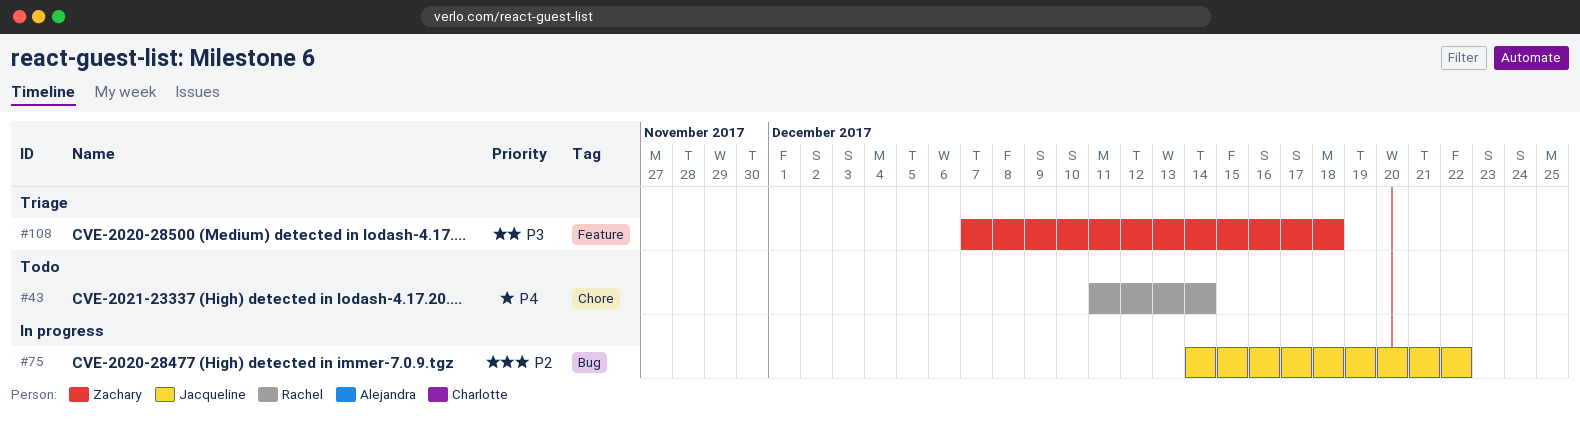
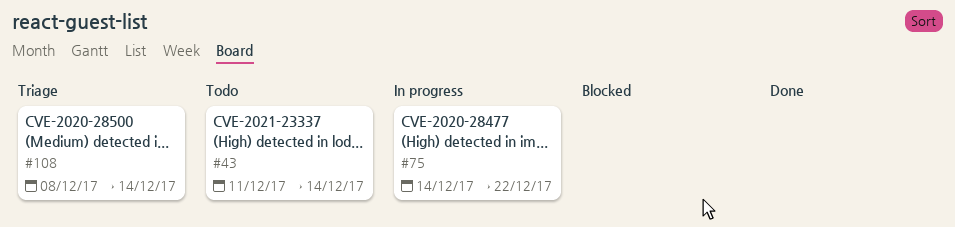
#108, start: Dec 7 -> Dec 8
#108, due: Dec 18 -> Dec 14

